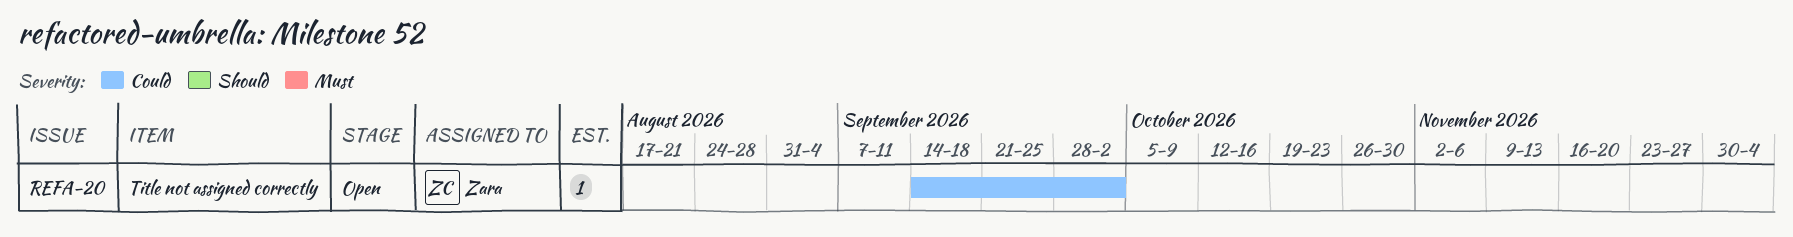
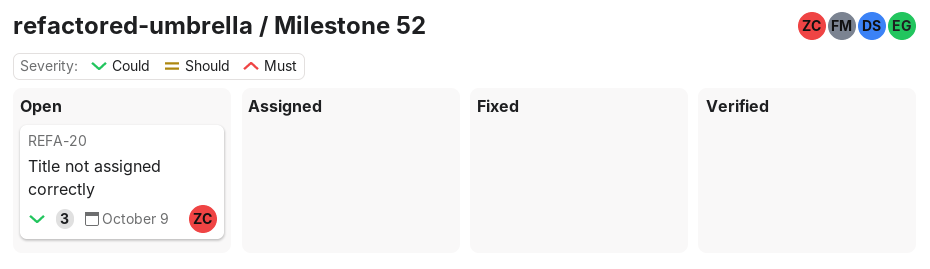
REFA-20, estimate: 1 -> 3
REFA-20, due: Oct 2 -> Oct 9

